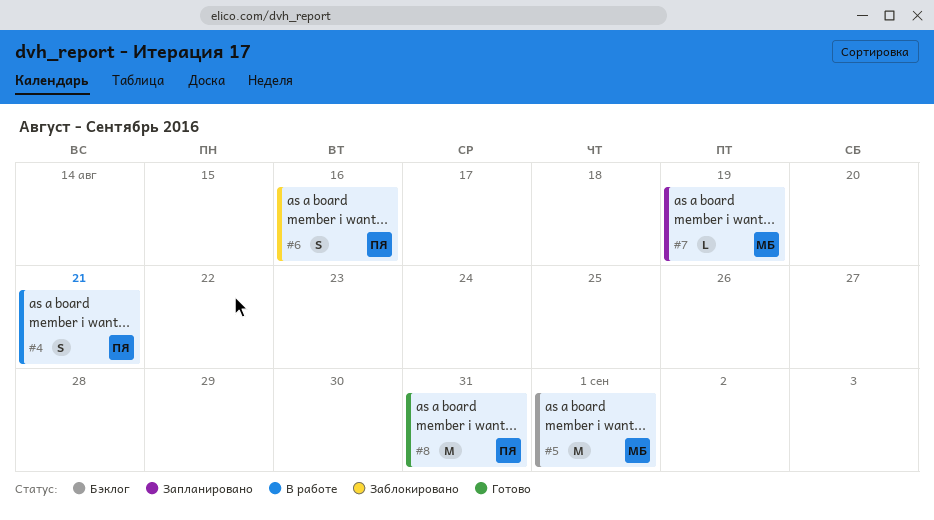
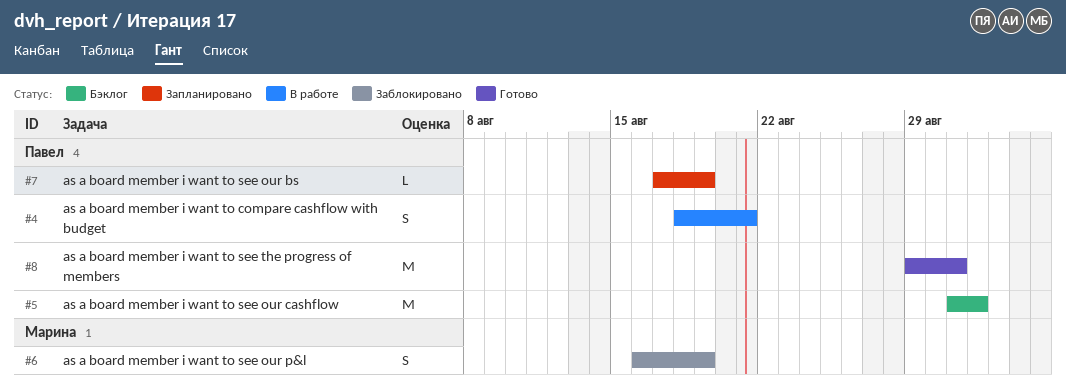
#5, owner: Марина -> Павел
#6, owner: Павел -> Марина
#6, due: Aug 16 -> Aug 19
#7, owner: Марина -> Павел

